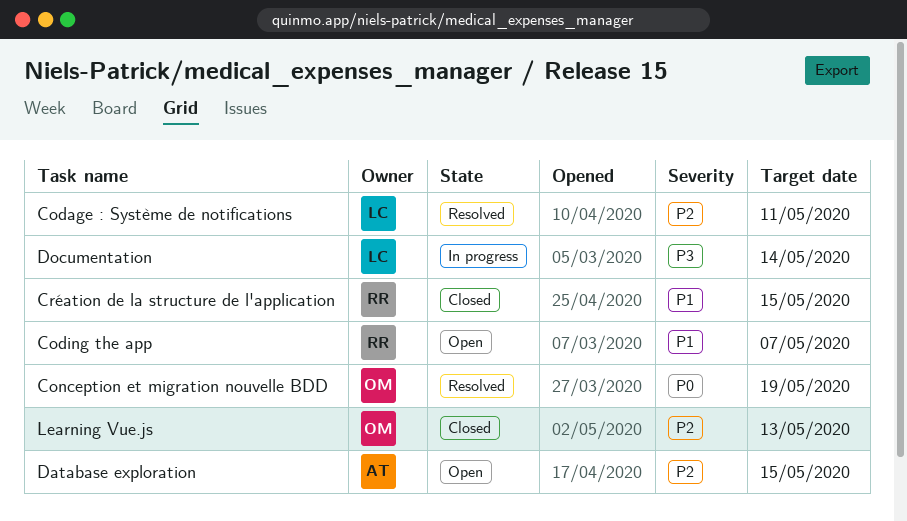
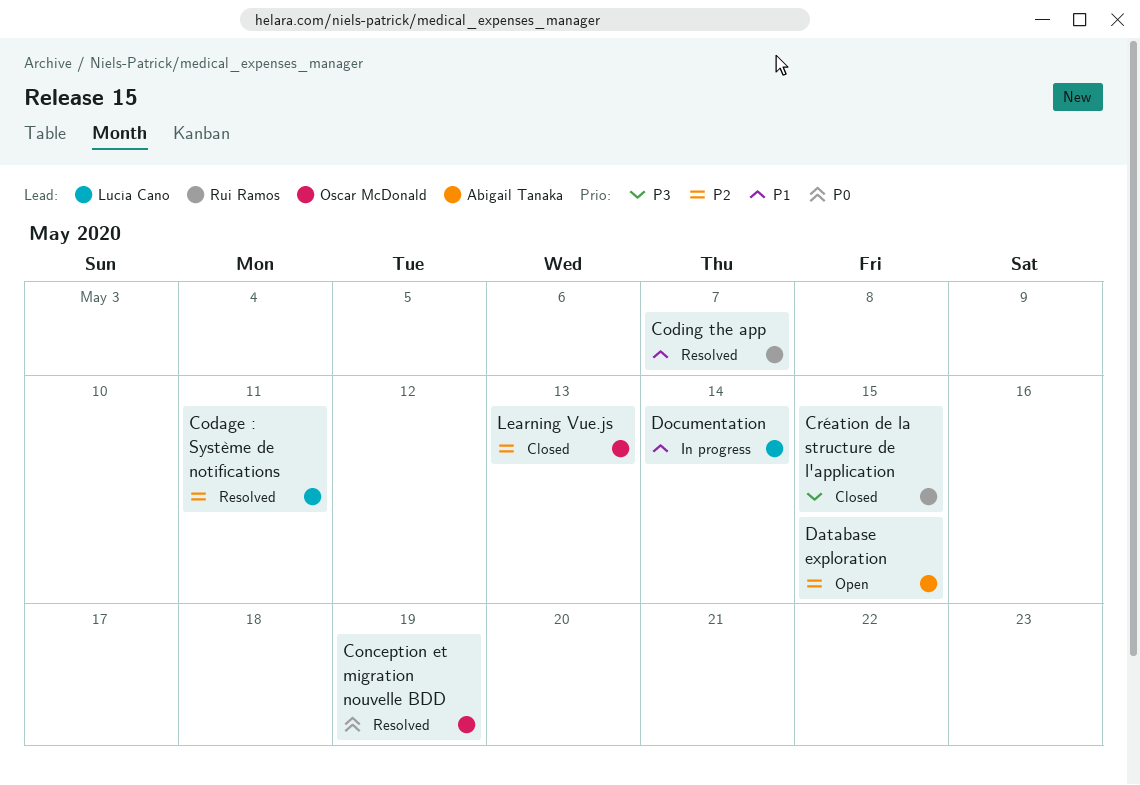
Coding the app, status: Open -> Resolved
Création de la structure de l'application, priority: P1 -> P3
Documentation, priority: P3 -> P1

